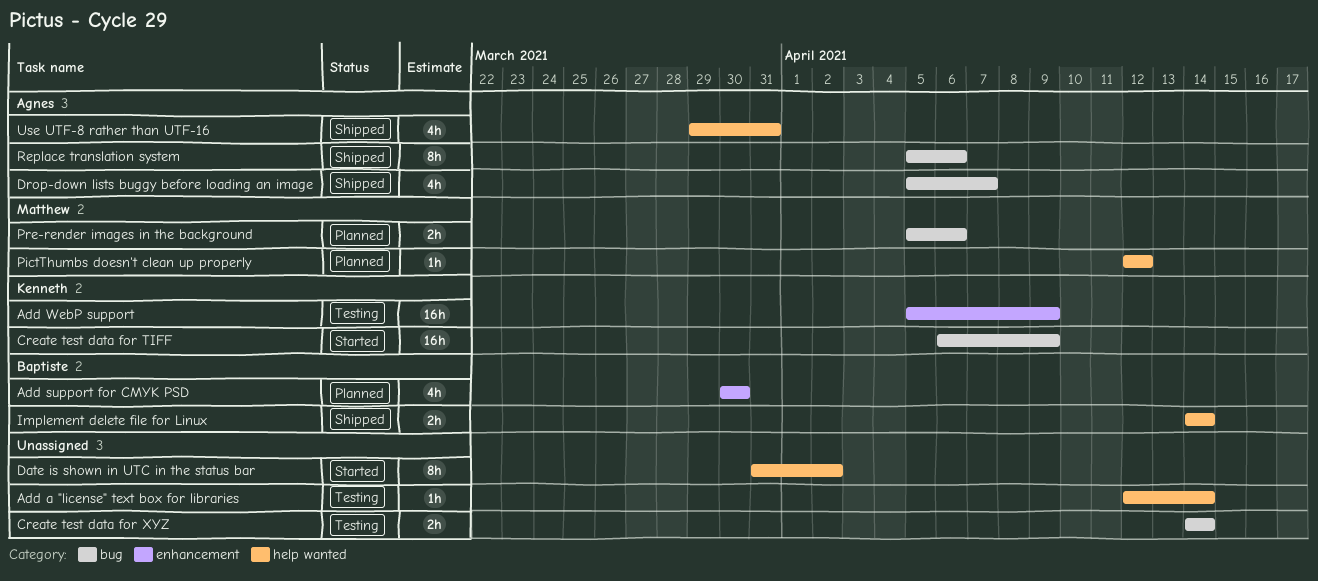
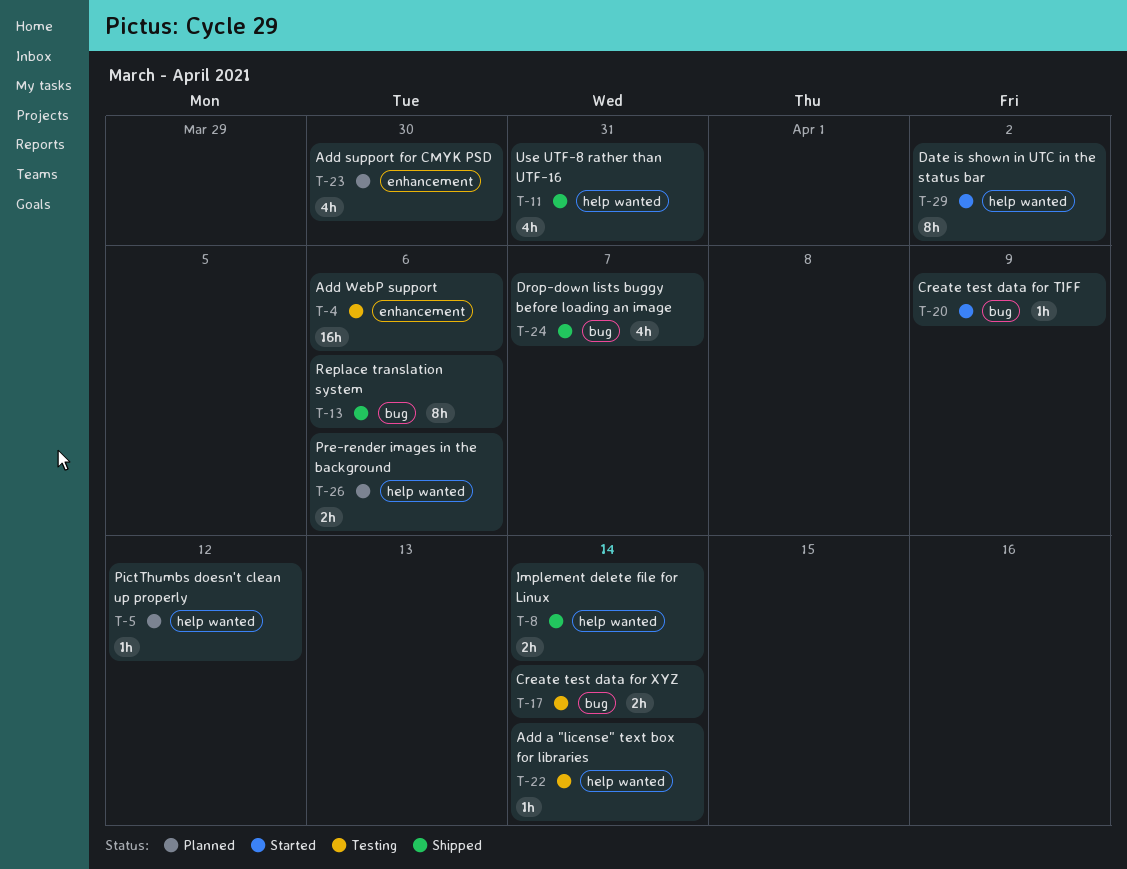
Add WebP support, due: Apr 9 -> Apr 6
Create test data for TIFF, estimate: 16h -> 1h
Pre-render images in the background, label: bug -> help wanted

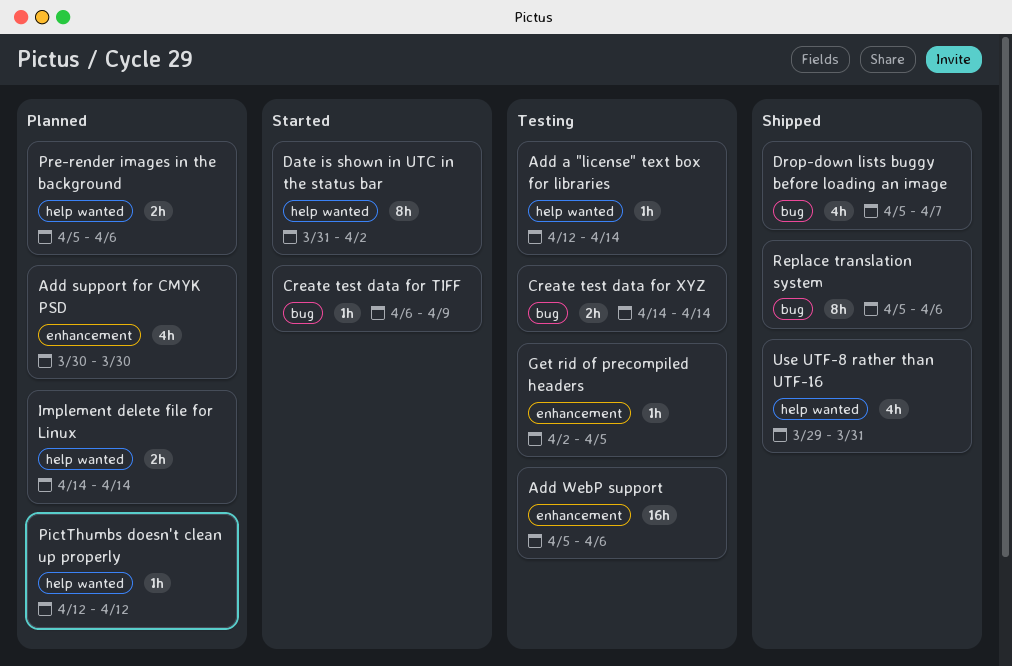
Get rid of precompiled headers: none -> present
Implement delete file for Linux, status: Shipped -> Planned

